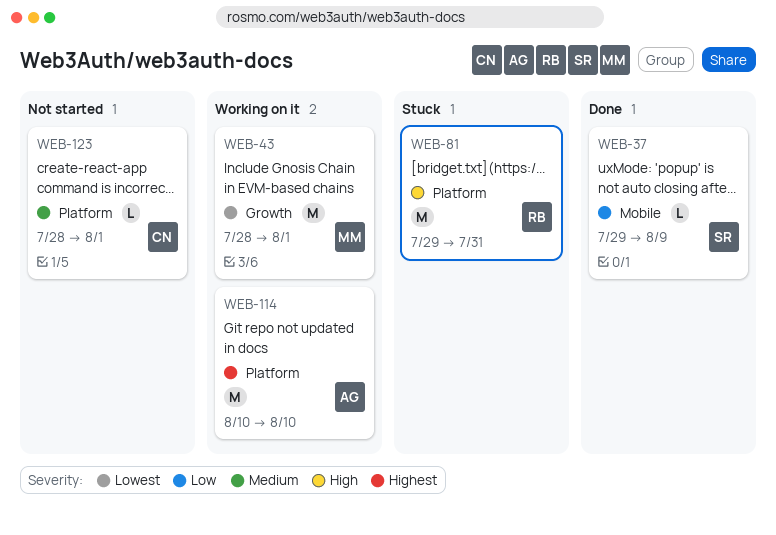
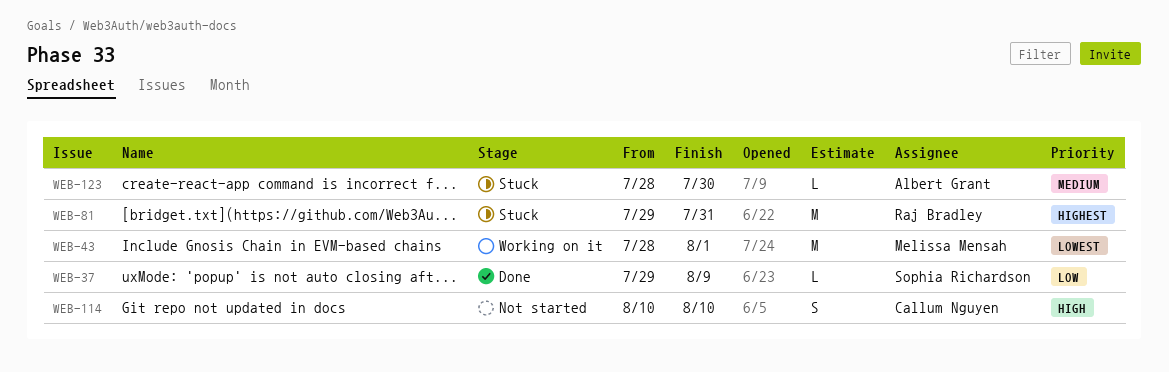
WEB-81, priority: High -> Highest
WEB-114, status: Working on it -> Not started
WEB-114, owner: Albert Grant -> Callum Nguyen
WEB-114, priority: Highest -> High
WEB-114, estimate: M -> S
WEB-123, status: Not started -> Stuck
WEB-123, owner: Callum Nguyen -> Albert Grant
WEB-123, due: Aug 1 -> Jul 30

